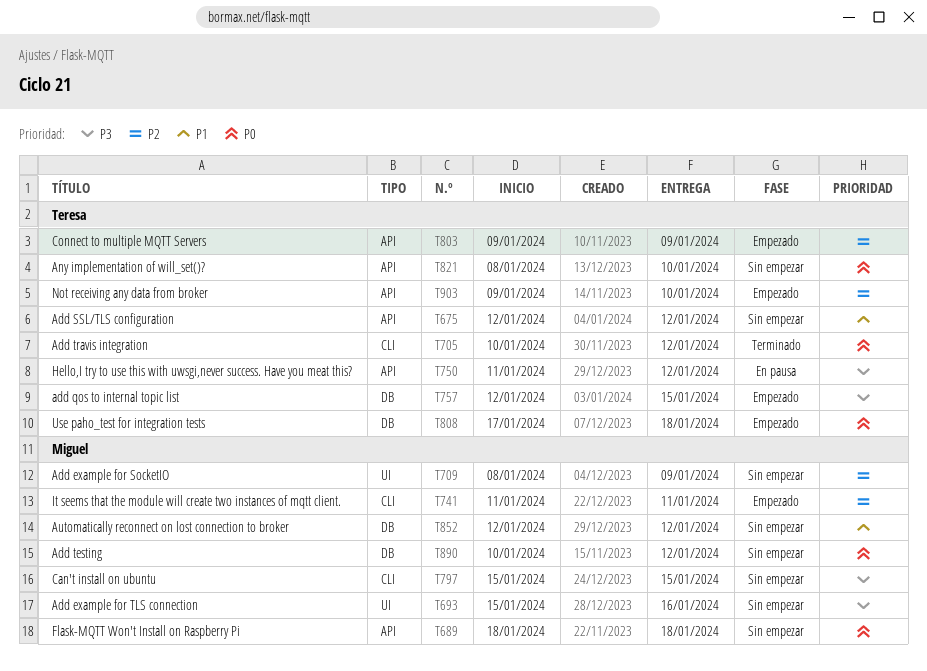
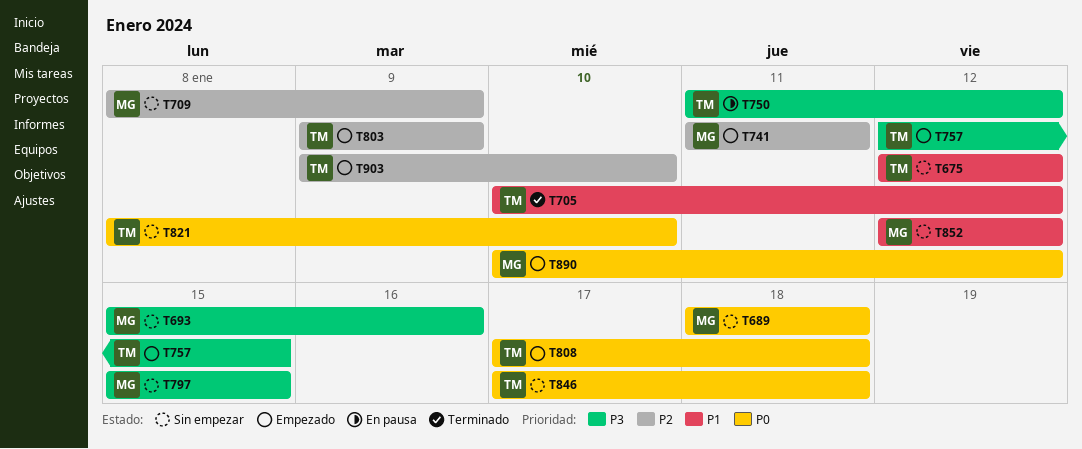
T705, priority: P0 -> P1
T846: none -> present
T890, status: Sin empezar -> Empezado

